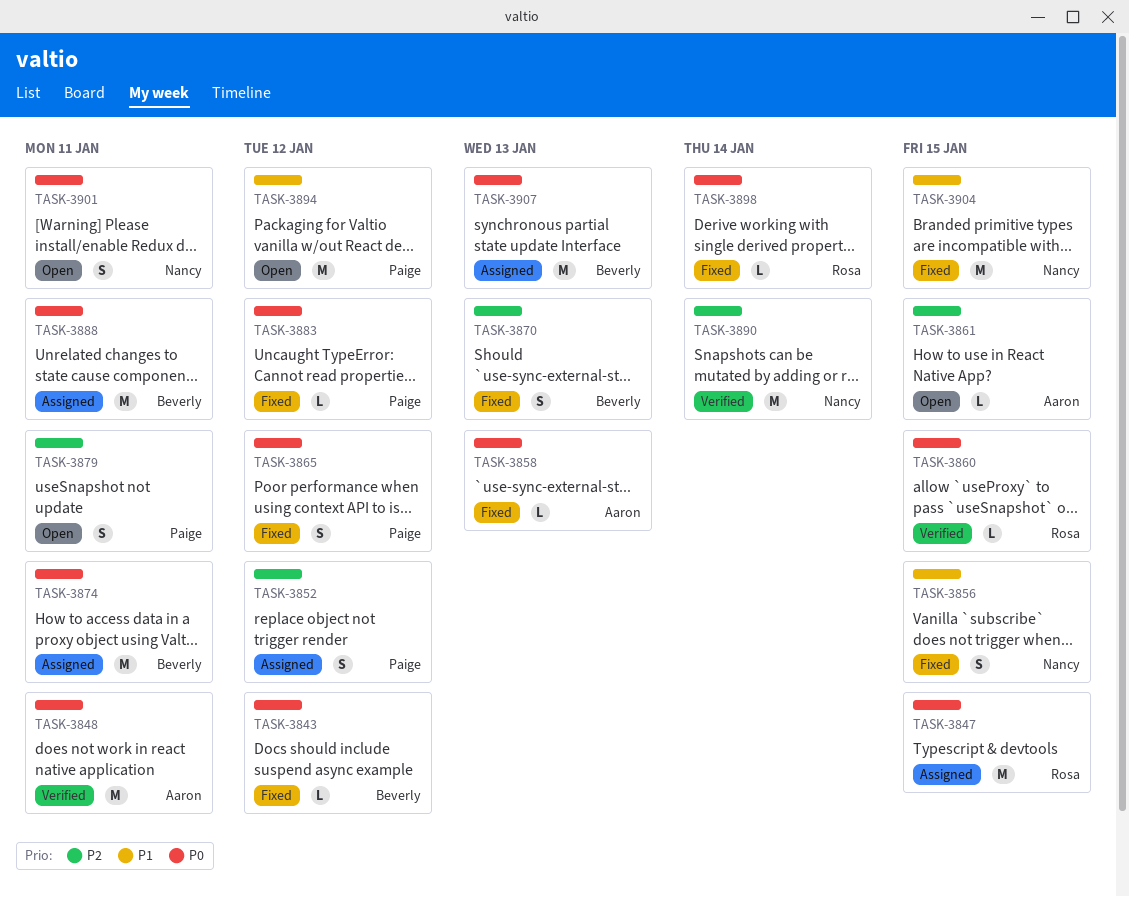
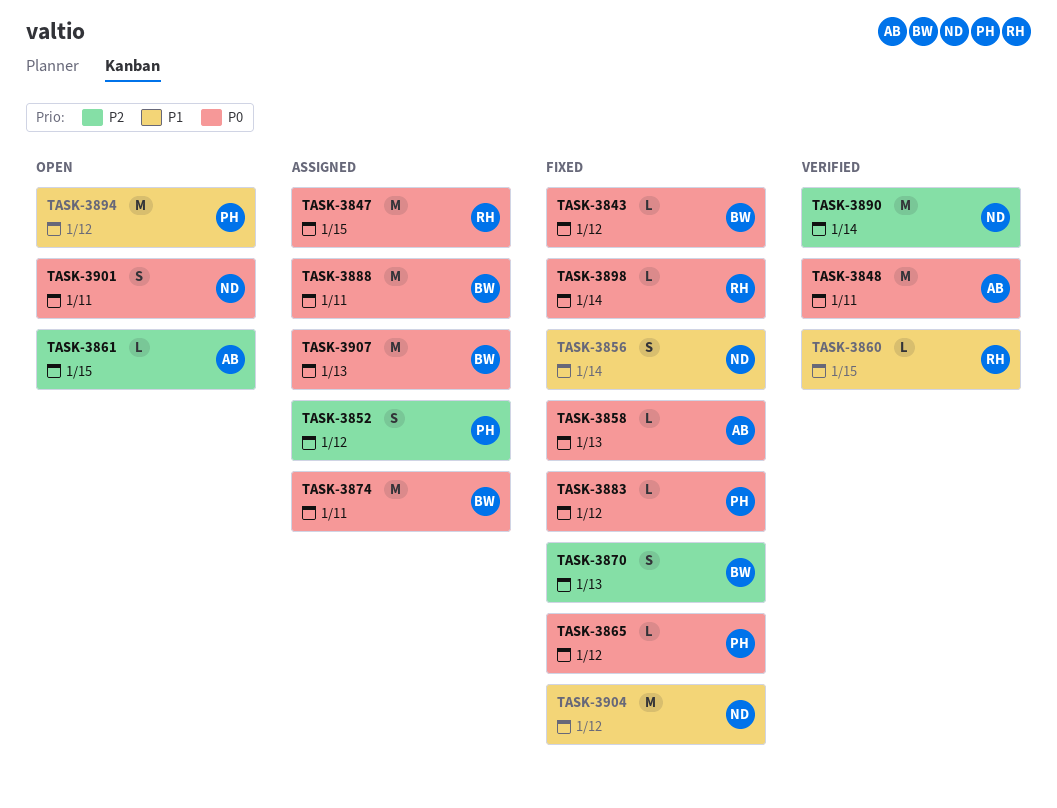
TASK-3856, due: Jan 15 -> Jan 14
TASK-3860, priority: P0 -> P1
TASK-3865, estimate: S -> L
TASK-3879: present -> none
TASK-3904, due: Jan 15 -> Jan 12

